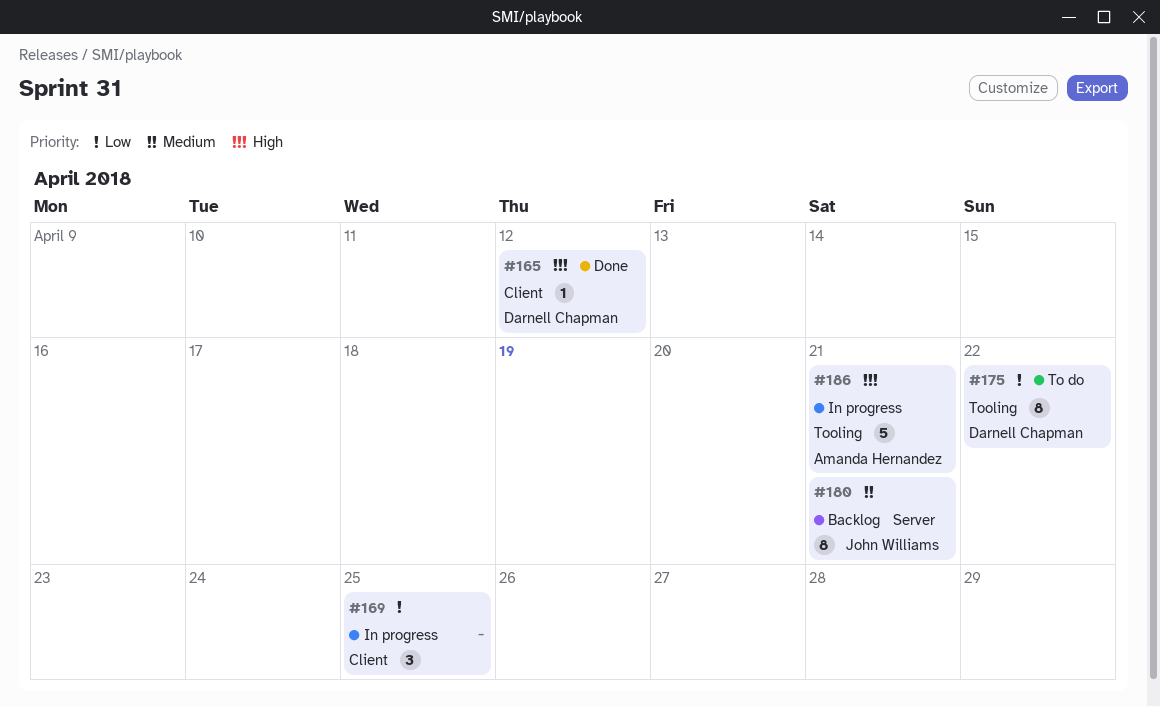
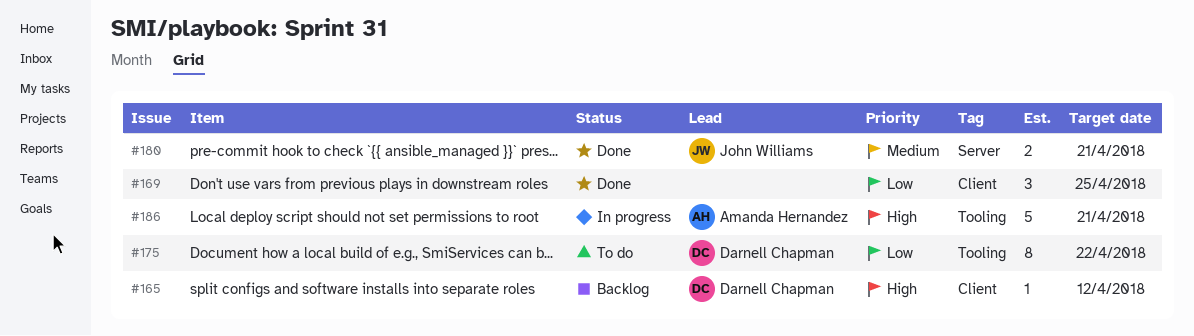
#165, status: Done -> Backlog
#169, status: In progress -> Done
#180, status: Backlog -> Done
#180, estimate: 8 -> 2

